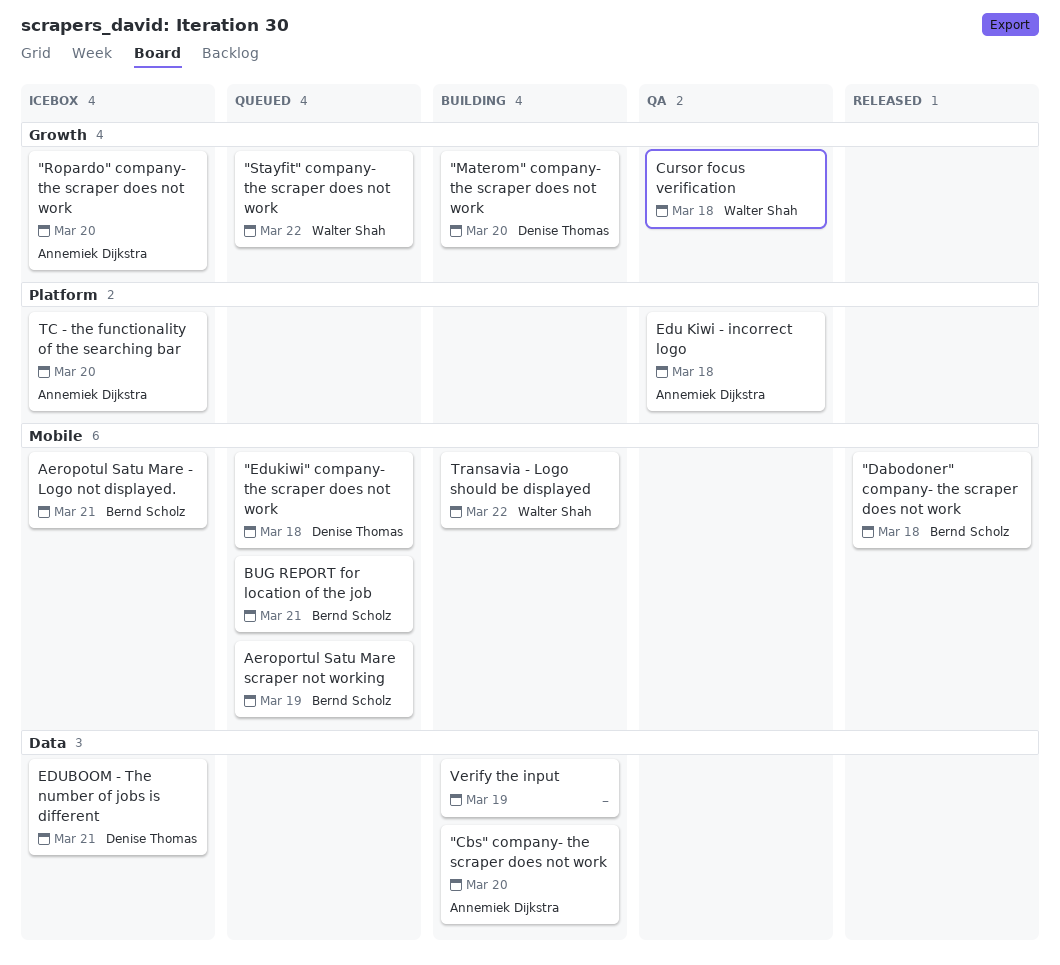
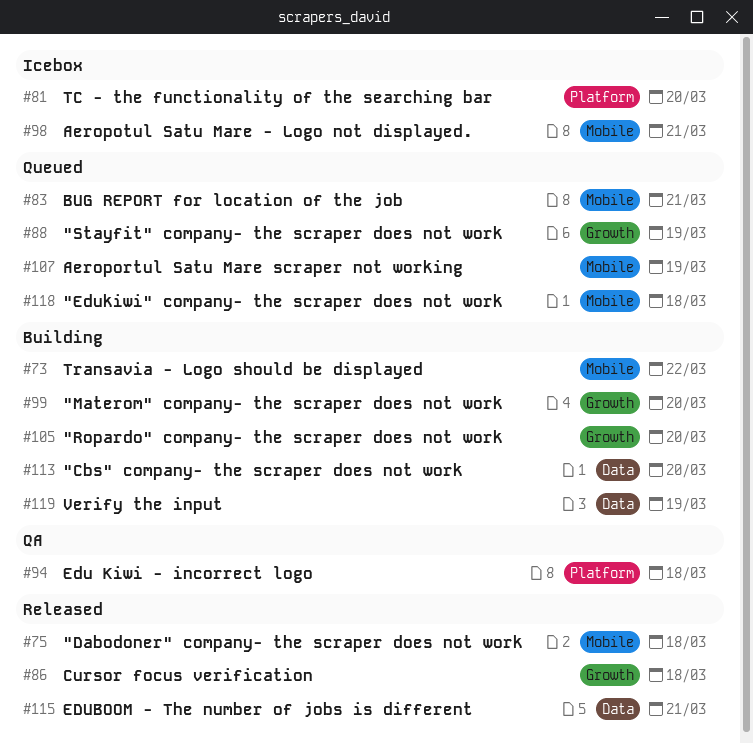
"Ropardo" company- the scraper does not work, status: Icebox -> Building
"Stayfit" company- the scraper does not work, due: Mar 22 -> Mar 19
Cursor focus verification, status: QA -> Released
EDUBOOM - The number of jobs is different, status: Icebox -> Released

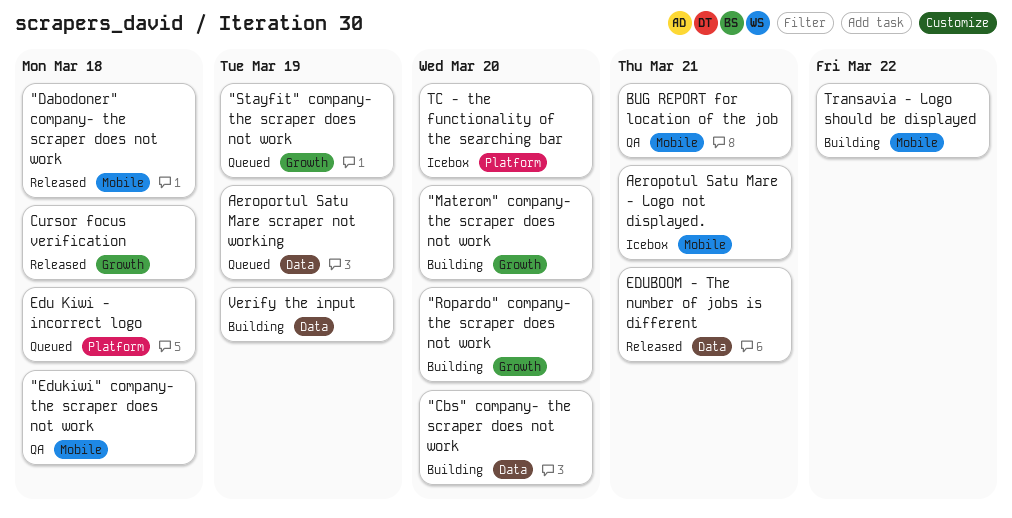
"Edukiwi" company- the scraper does not work, status: Queued -> QA
Aeroportul Satu Mare scraper not working, label: Mobile -> Data
BUG REPORT for location of the job, status: Queued -> QA
Edu Kiwi - incorrect logo, status: QA -> Queued

